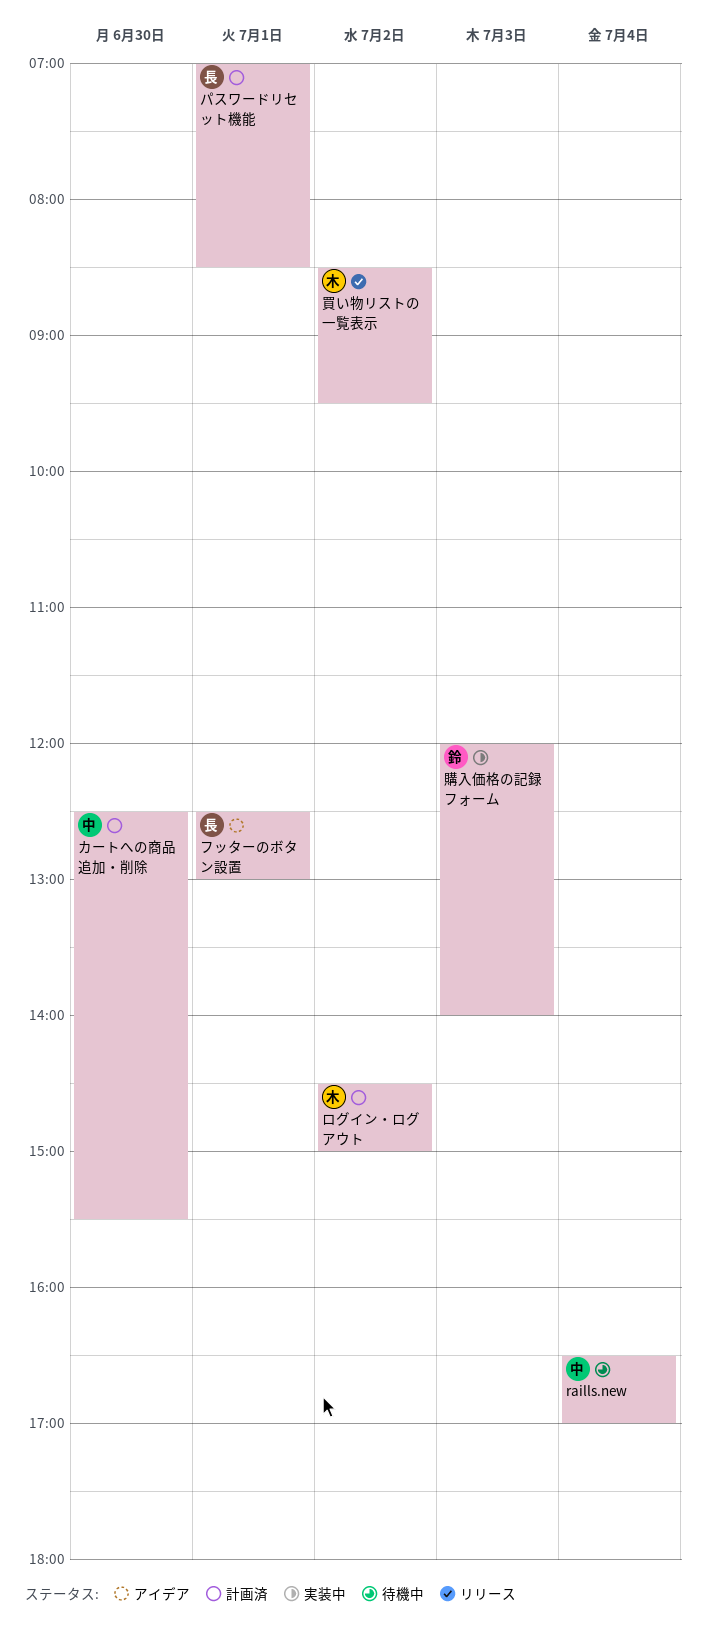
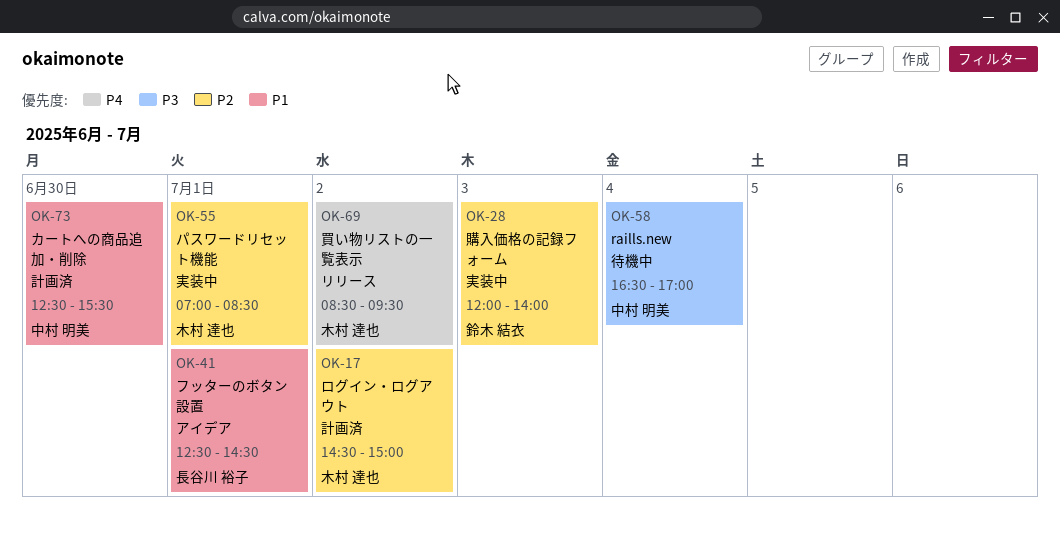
パスワードリセット機能, status: 計画済 -> 実装中
パスワードリセット機能, owner: 長谷川 裕子 -> 木村 達也
フッターのボタン設置, ends: 13:00 -> 14:30

